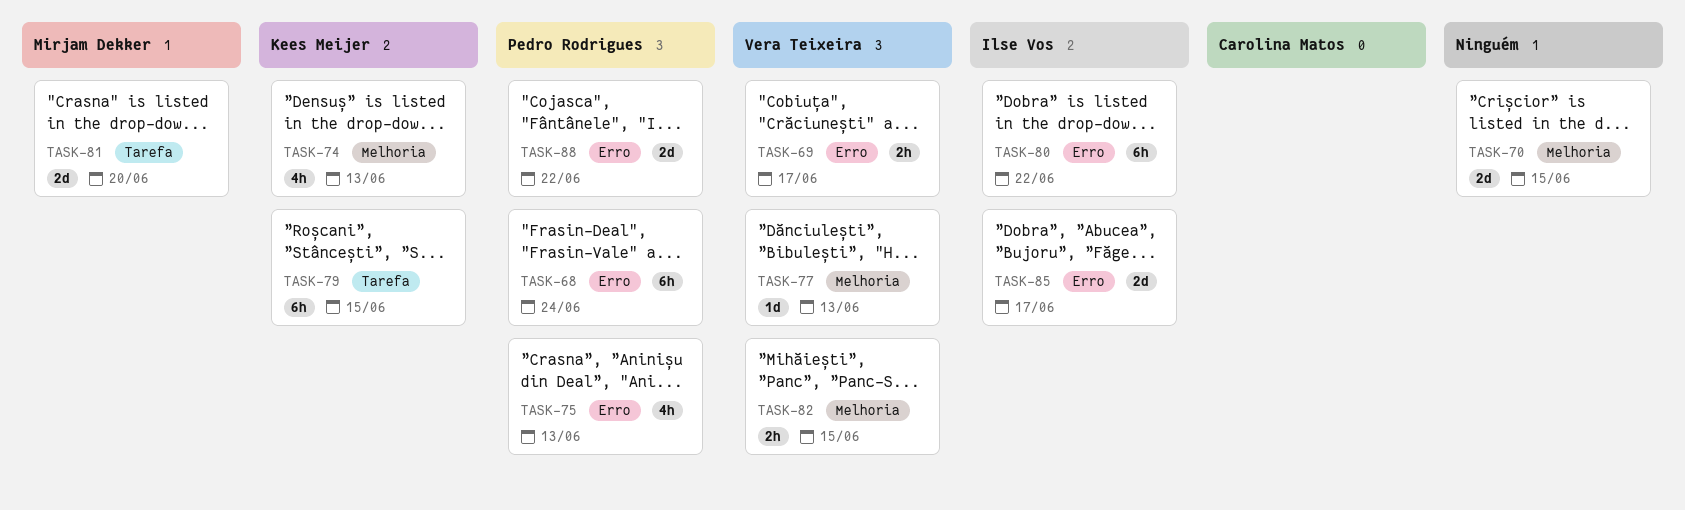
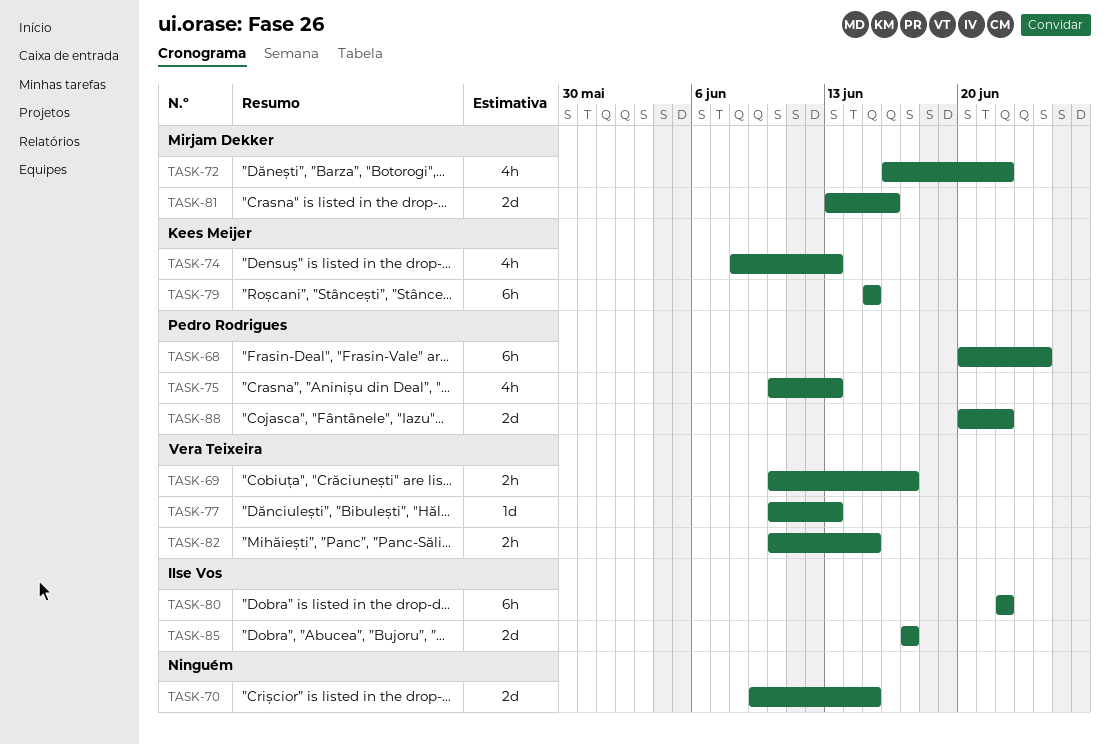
TASK-72: none -> present
TASK-81, due: Jun 20 -> Jun 16

